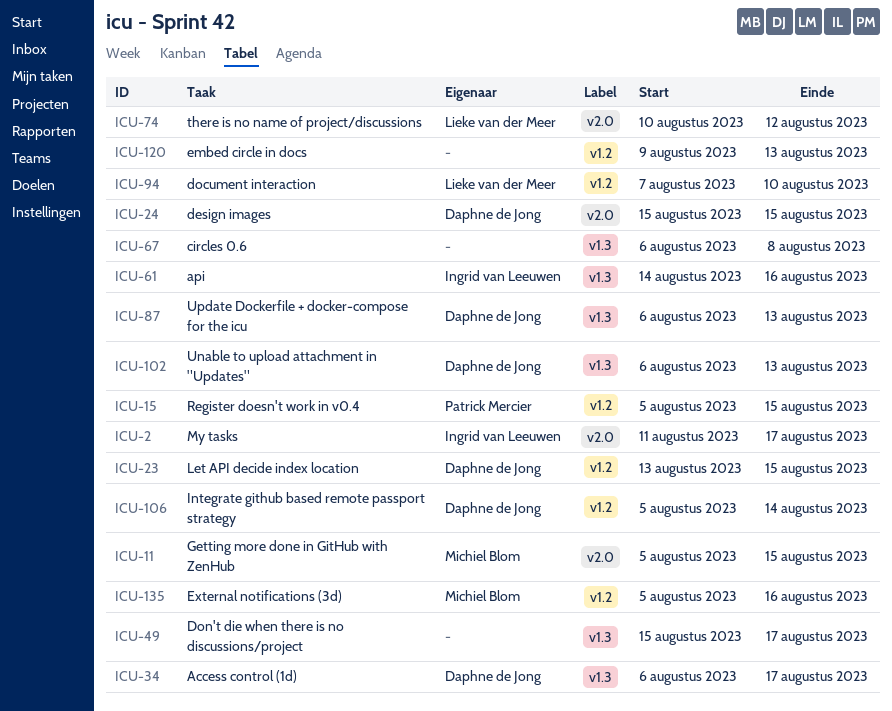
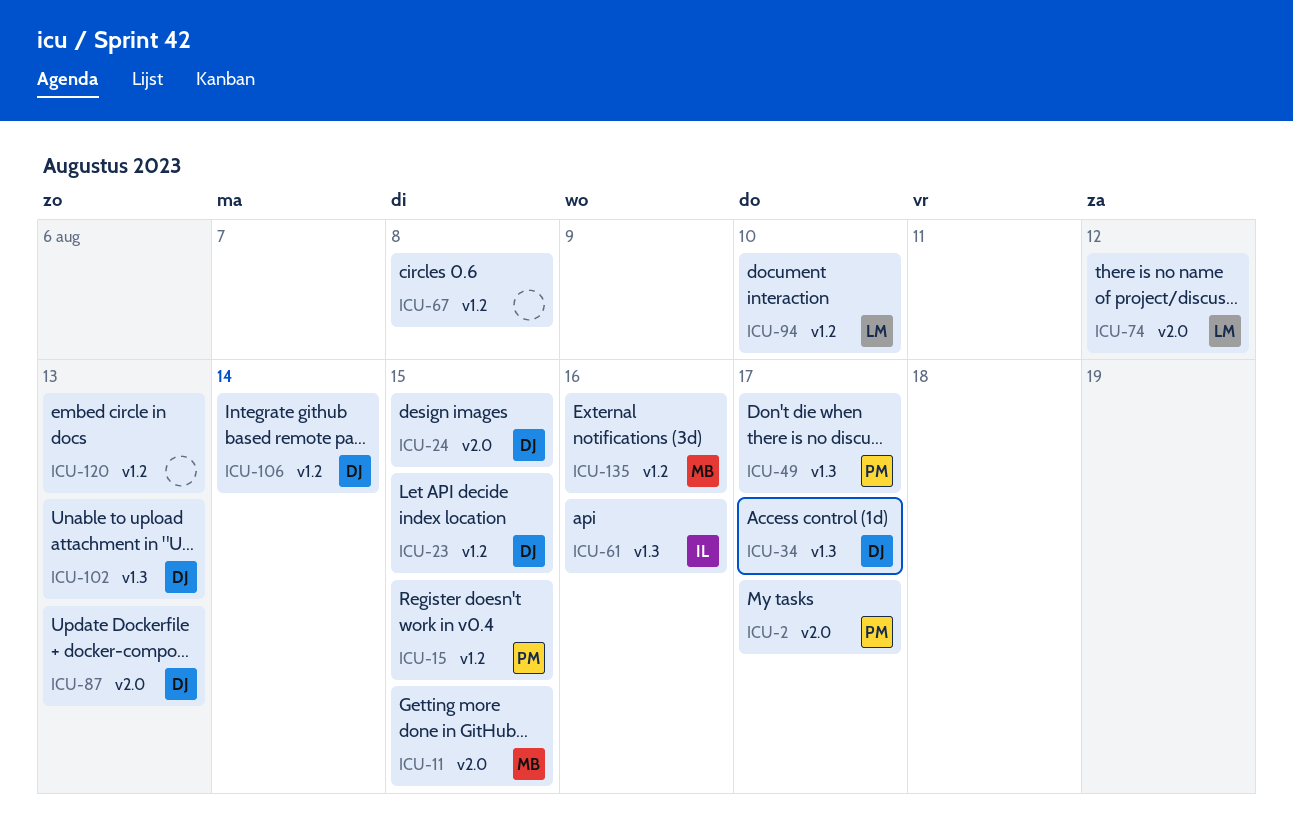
ICU-2, owner: Ingrid van Leeuwen -> Patrick Mercier
ICU-49, owner: none -> Patrick Mercier
ICU-67, label: v1.3 -> v1.2
ICU-87, label: v1.3 -> v2.0

